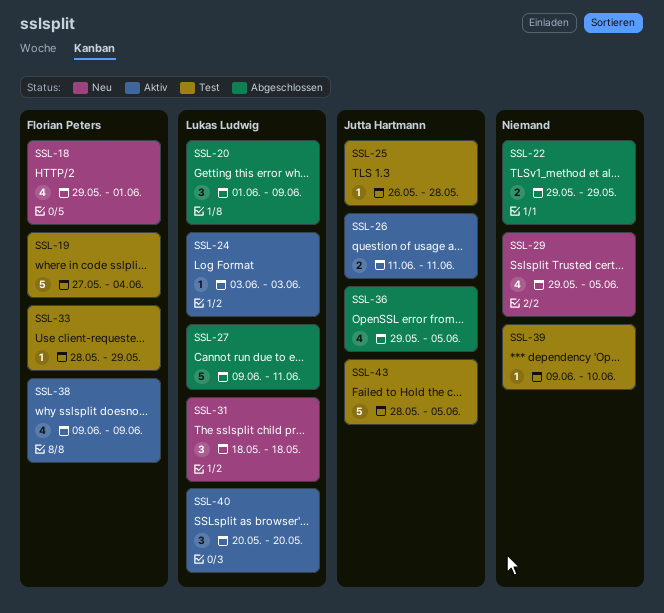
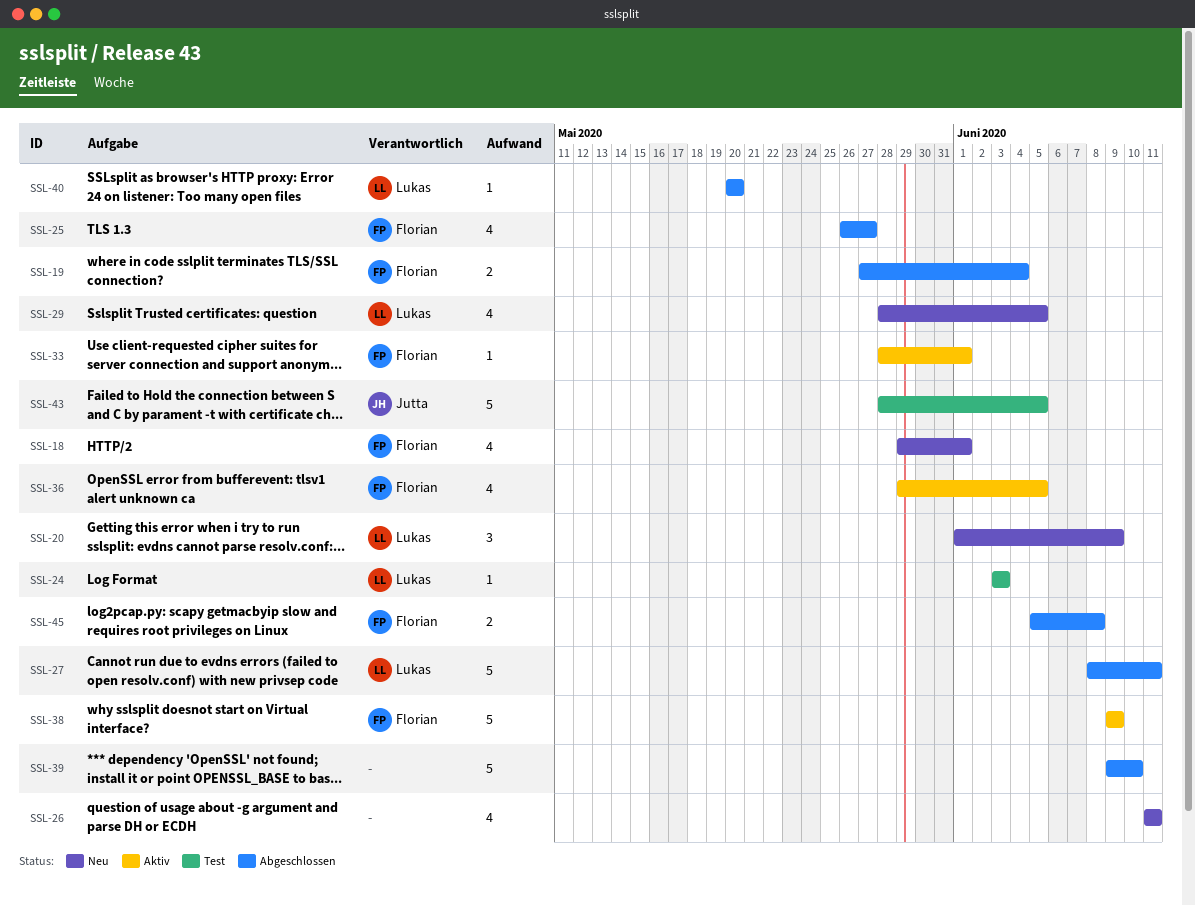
SSL-19, status: Test -> Abgeschlossen
SSL-19, estimate: 5 -> 2
SSL-20, status: Abgeschlossen -> Neu
SSL-22: present -> none
SSL-24, status: Aktiv -> Test
SSL-25, status: Test -> Abgeschlossen
SSL-25, owner: Jutta Hartmann -> Florian Peters
SSL-25, estimate: 1 -> 4
SSL-25, due: May 28 -> May 27
SSL-26, status: Aktiv -> Neu
SSL-26, owner: Jutta Hartmann -> none
SSL-26, estimate: 2 -> 4
SSL-27, start: Jun 9 -> Jun 8
SSL-29, owner: none -> Lukas Ludwig
SSL-29, start: May 29 -> May 28
SSL-31: present -> none
SSL-33, status: Test -> Aktiv
SSL-33, due: May 29 -> Jun 1
SSL-36, status: Abgeschlossen -> Aktiv
SSL-36, owner: Jutta Hartmann -> Florian Peters
SSL-38, estimate: 4 -> 5
SSL-39, status: Test -> Abgeschlossen
SSL-39, estimate: 1 -> 5
SSL-40, status: Aktiv -> Abgeschlossen
SSL-40, estimate: 3 -> 1
SSL-45: none -> present

